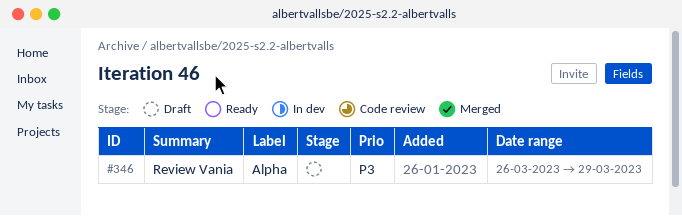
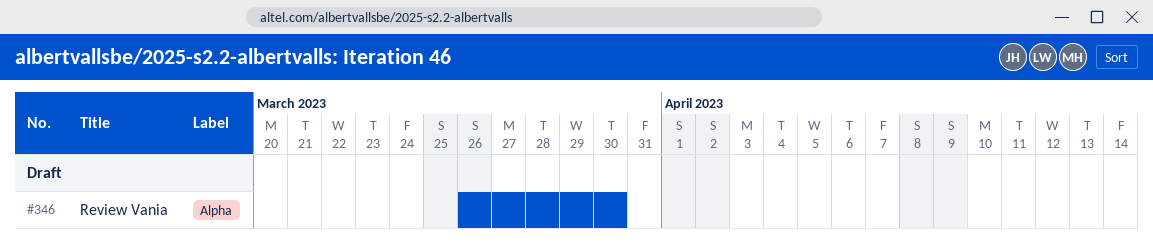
#346, due: Mar 29 -> Mar 30

